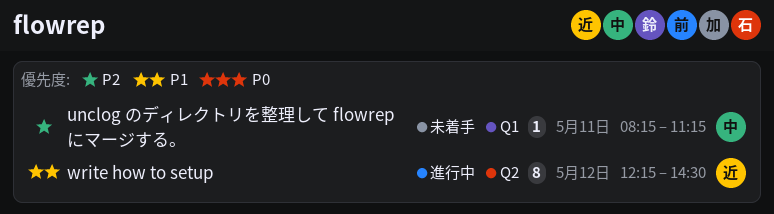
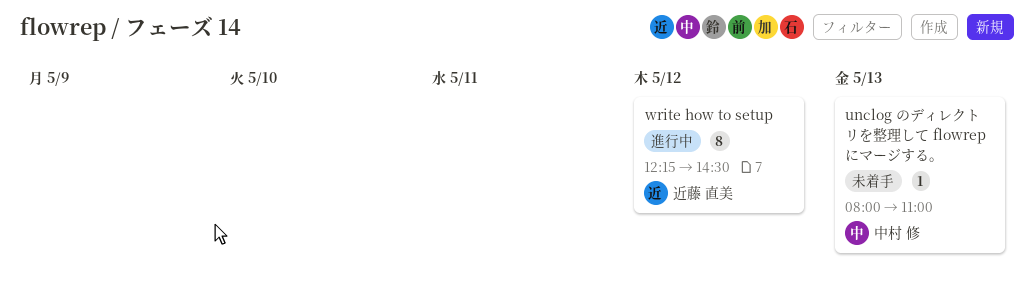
unclog のディレクトリを整理して flowrep にマージする。, day: May 11 -> May 13
unclog のディレクトリを整理して flowrep にマージする。, begins: 08:15 -> 08:00
unclog のディレクトリを整理して flowrep にマージする。, ends: 11:15 -> 11:00

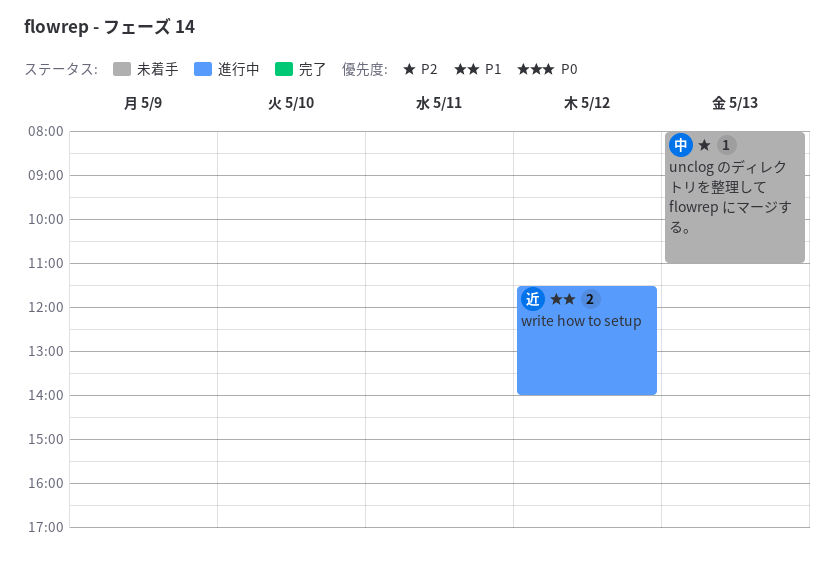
write how to setup, estimate: 8 -> 2
write how to setup, begins: 12:15 -> 11:30
write how to setup, ends: 14:30 -> 14:00

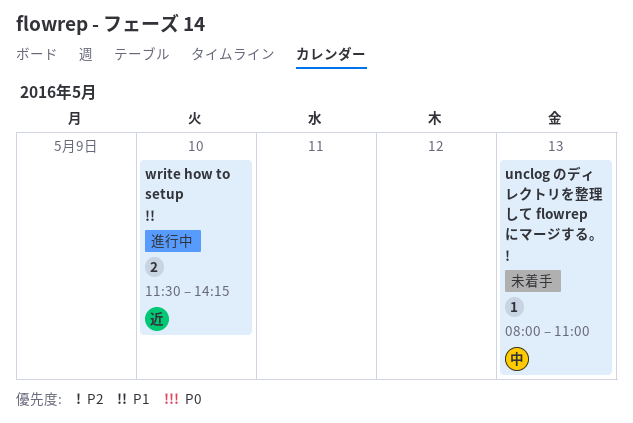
write how to setup, day: May 12 -> May 10
write how to setup, ends: 14:00 -> 14:15

